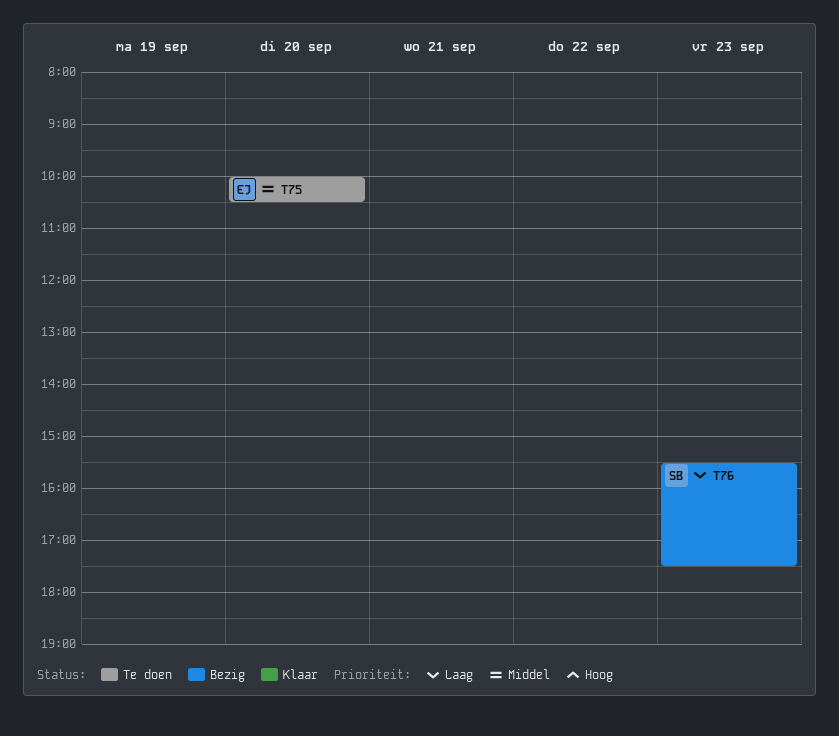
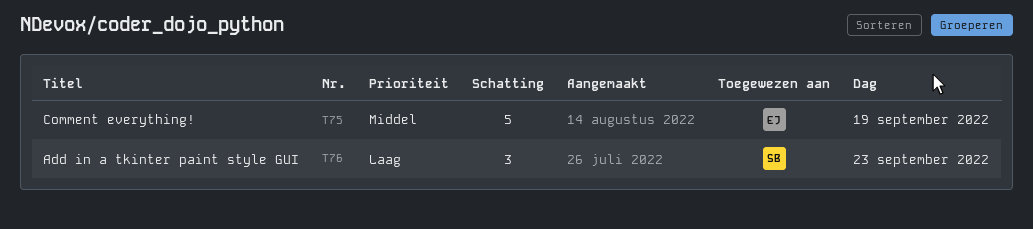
T75, day: Sep 20 -> Sep 19

